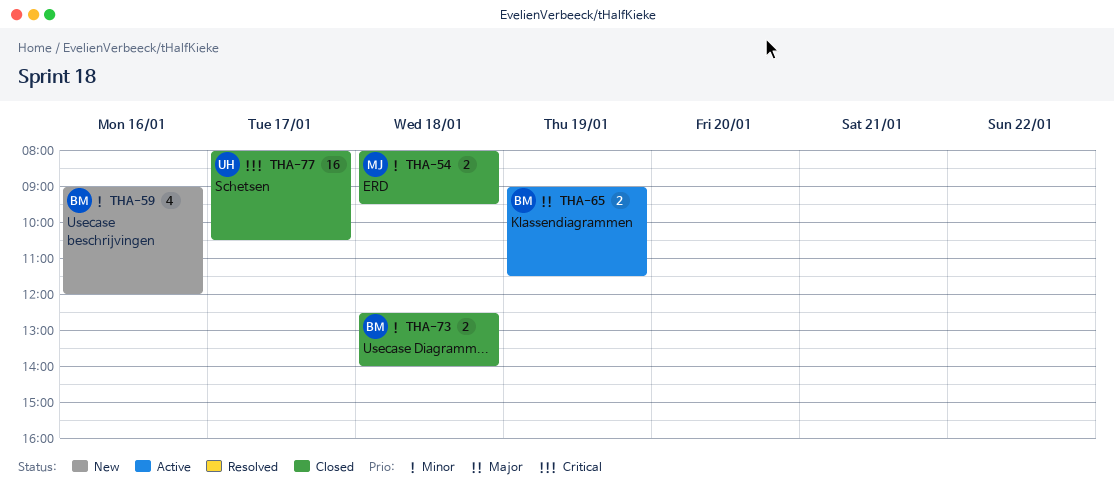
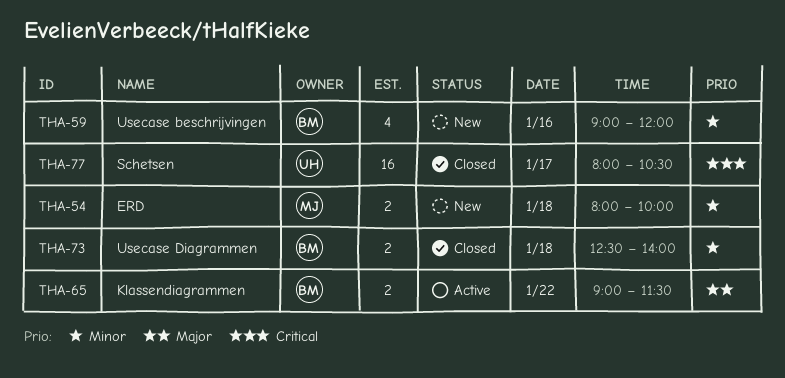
THA-54, status: Closed -> New
THA-54, ends: 09:30 -> 10:00
THA-65, day: Jan 19 -> Jan 22

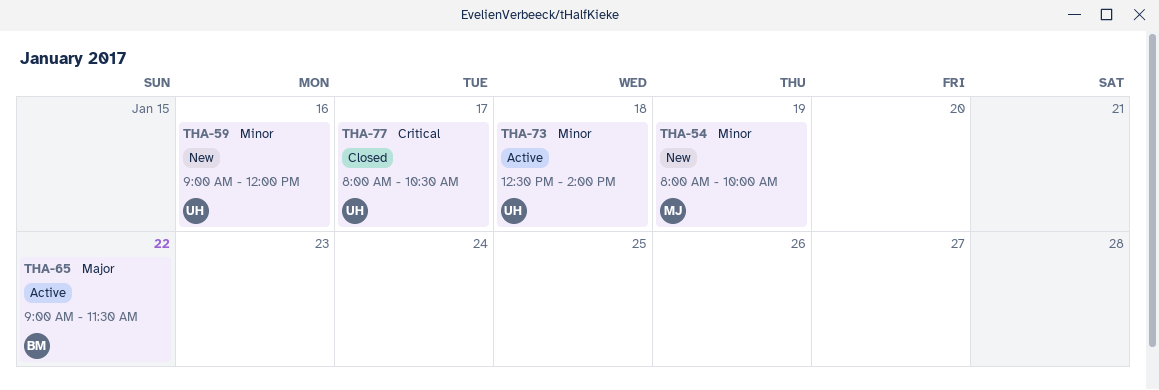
THA-54, day: Jan 18 -> Jan 19
THA-59, owner: BM -> UH
THA-73, status: Closed -> Active
THA-73, owner: BM -> UH

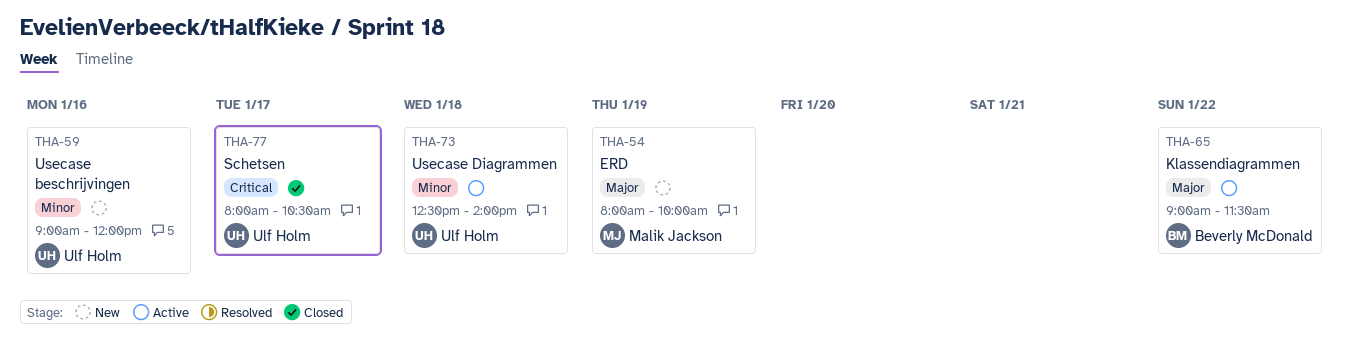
THA-54, priority: Minor -> Major

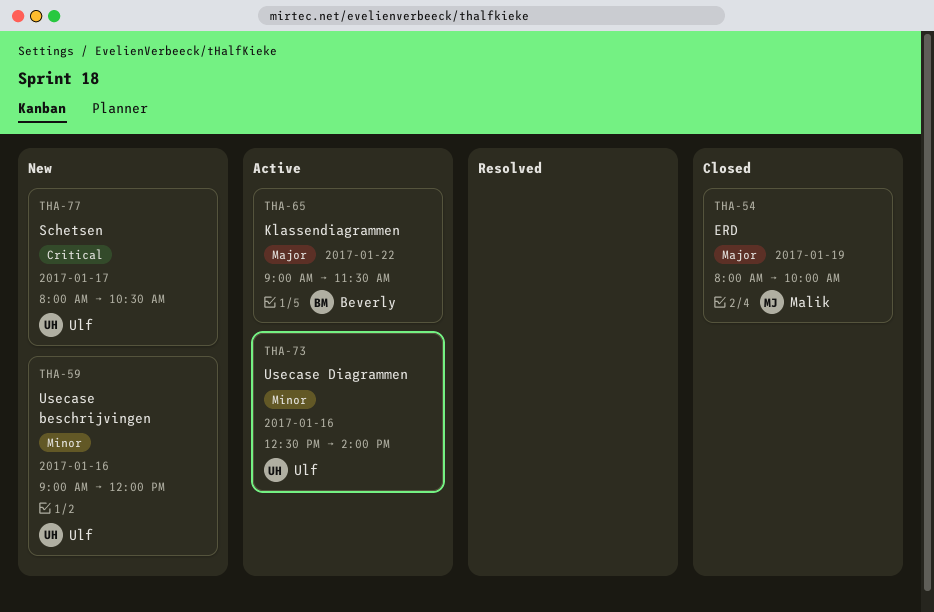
THA-54, status: New -> Closed
THA-73, day: Jan 18 -> Jan 16
THA-77, status: Closed -> New

